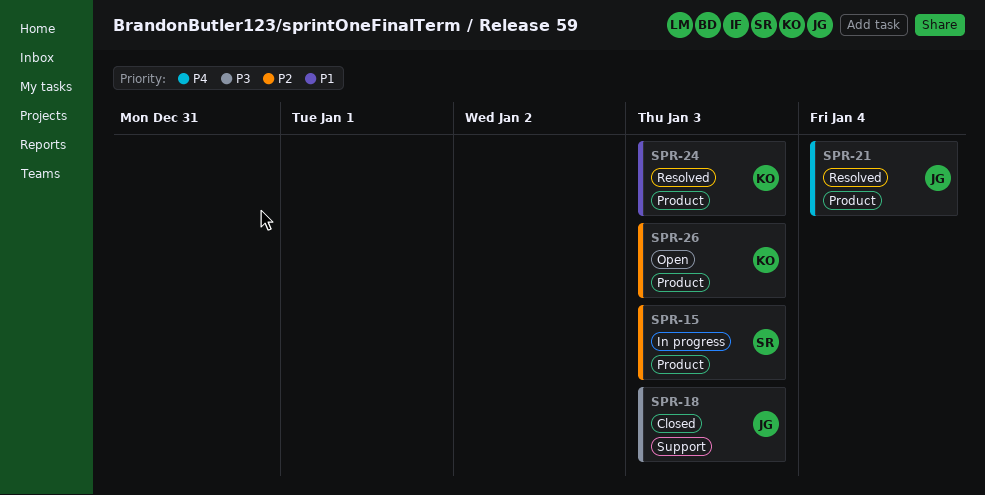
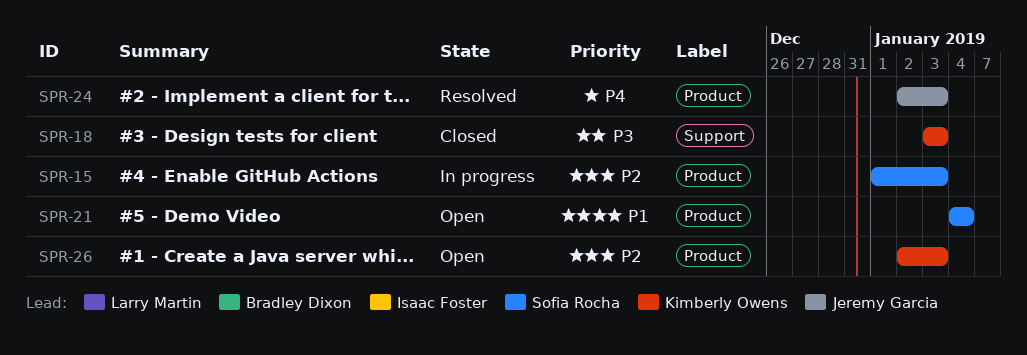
SPR-18, owner: Jeremy Garcia -> Kimberly Owens
SPR-21, status: Resolved -> Open
SPR-21, owner: Jeremy Garcia -> Sofia Rocha
SPR-21, priority: P4 -> P1
SPR-24, owner: Kimberly Owens -> Jeremy Garcia
SPR-24, priority: P1 -> P4

